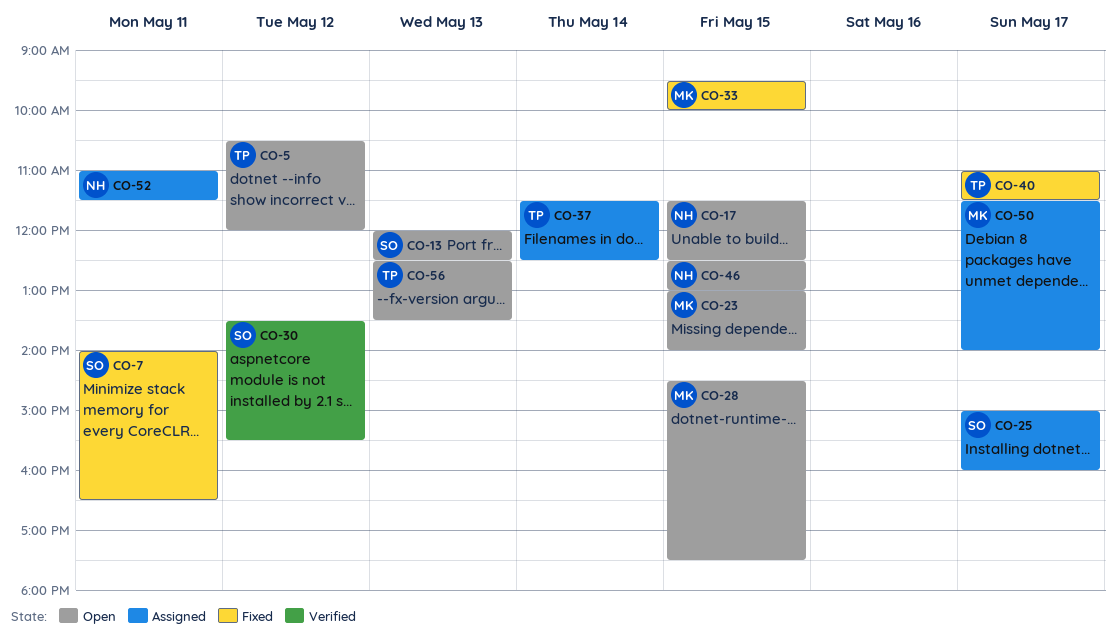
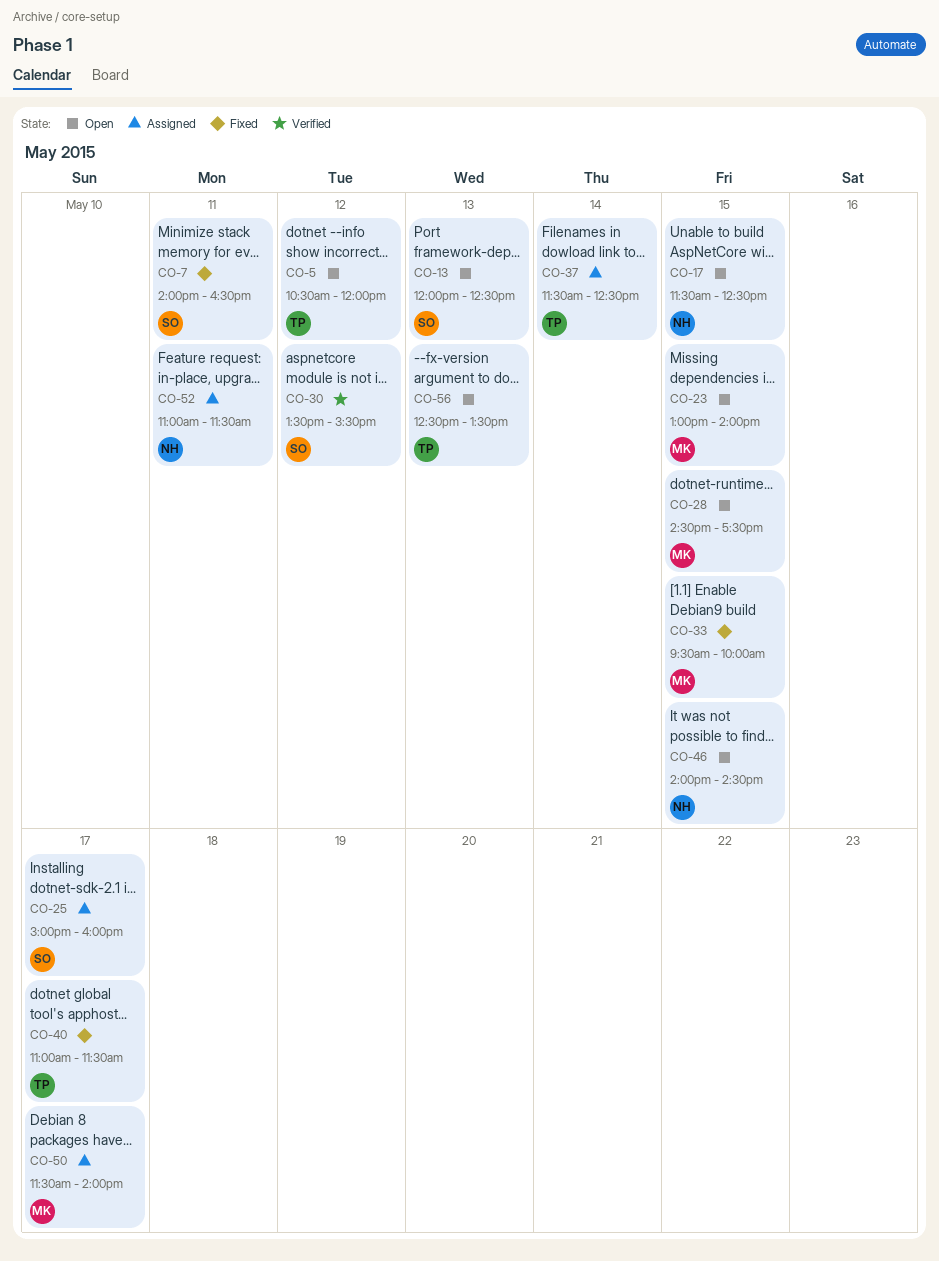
CO-46, begins: 12:30 -> 14:00
CO-46, ends: 13:00 -> 14:30

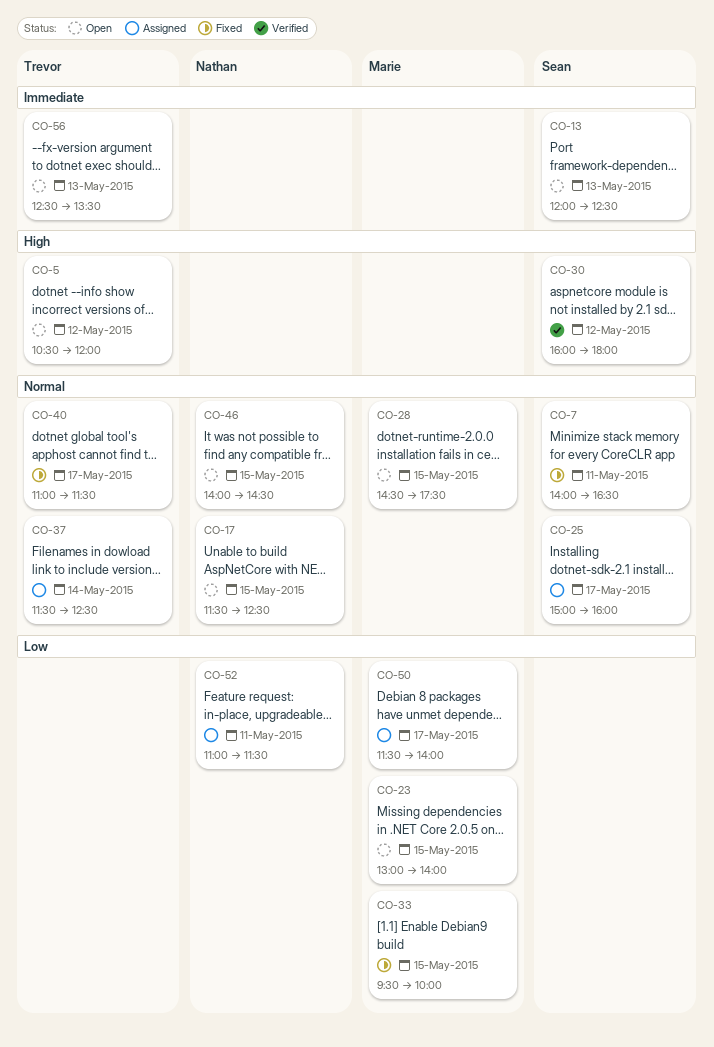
CO-30, begins: 13:30 -> 16:00
CO-30, ends: 15:30 -> 18:00

